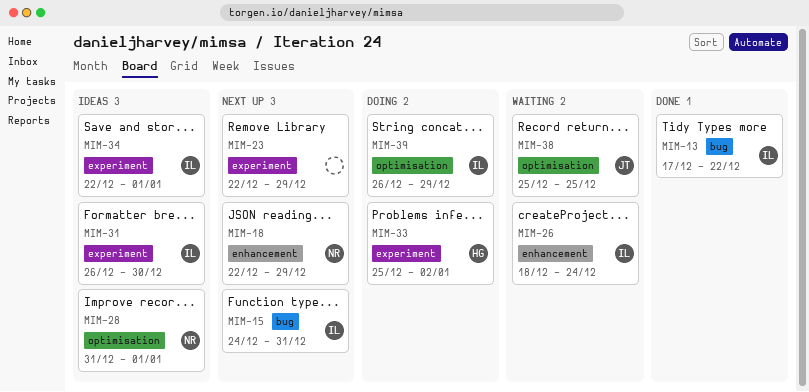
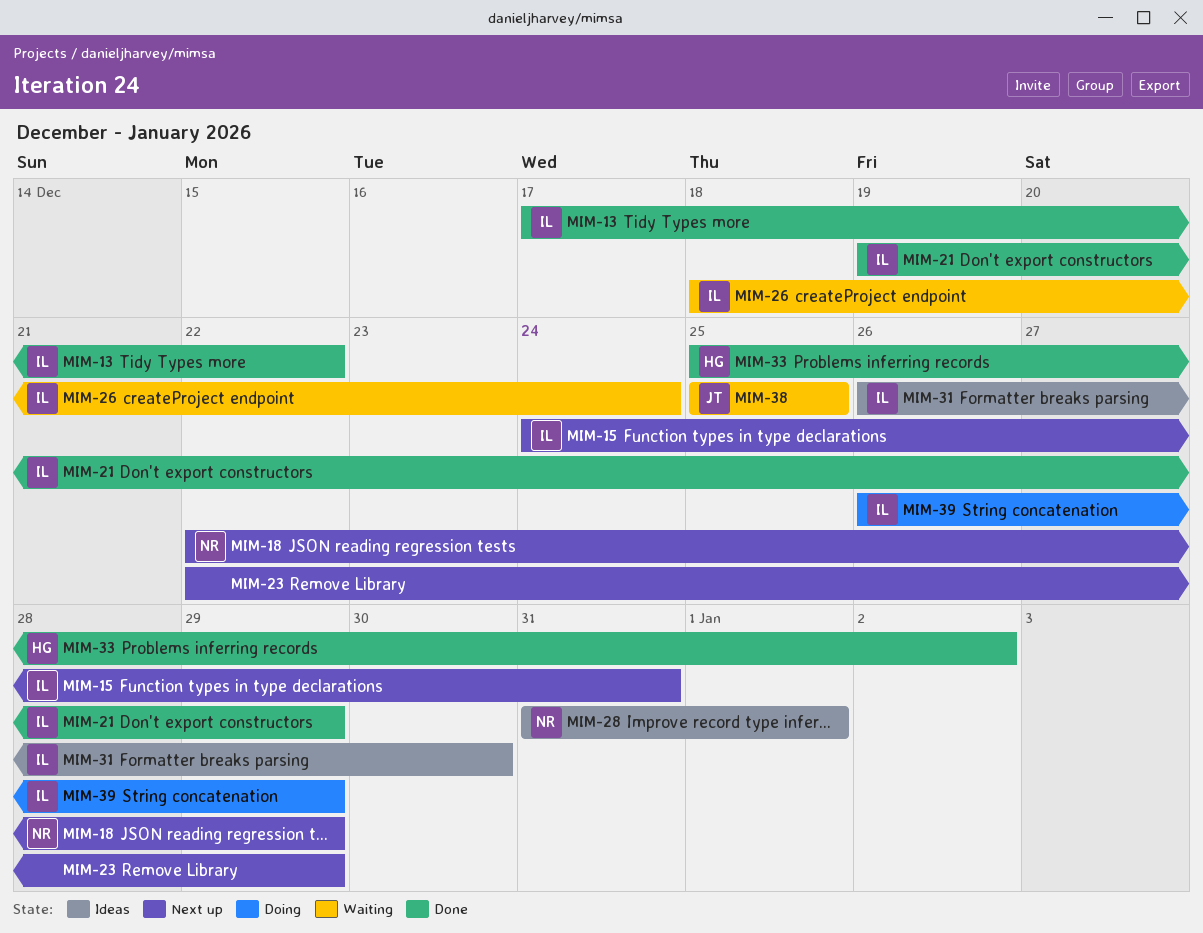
MIM-21: none -> present
MIM-33, status: Doing -> Done
MIM-34: present -> none

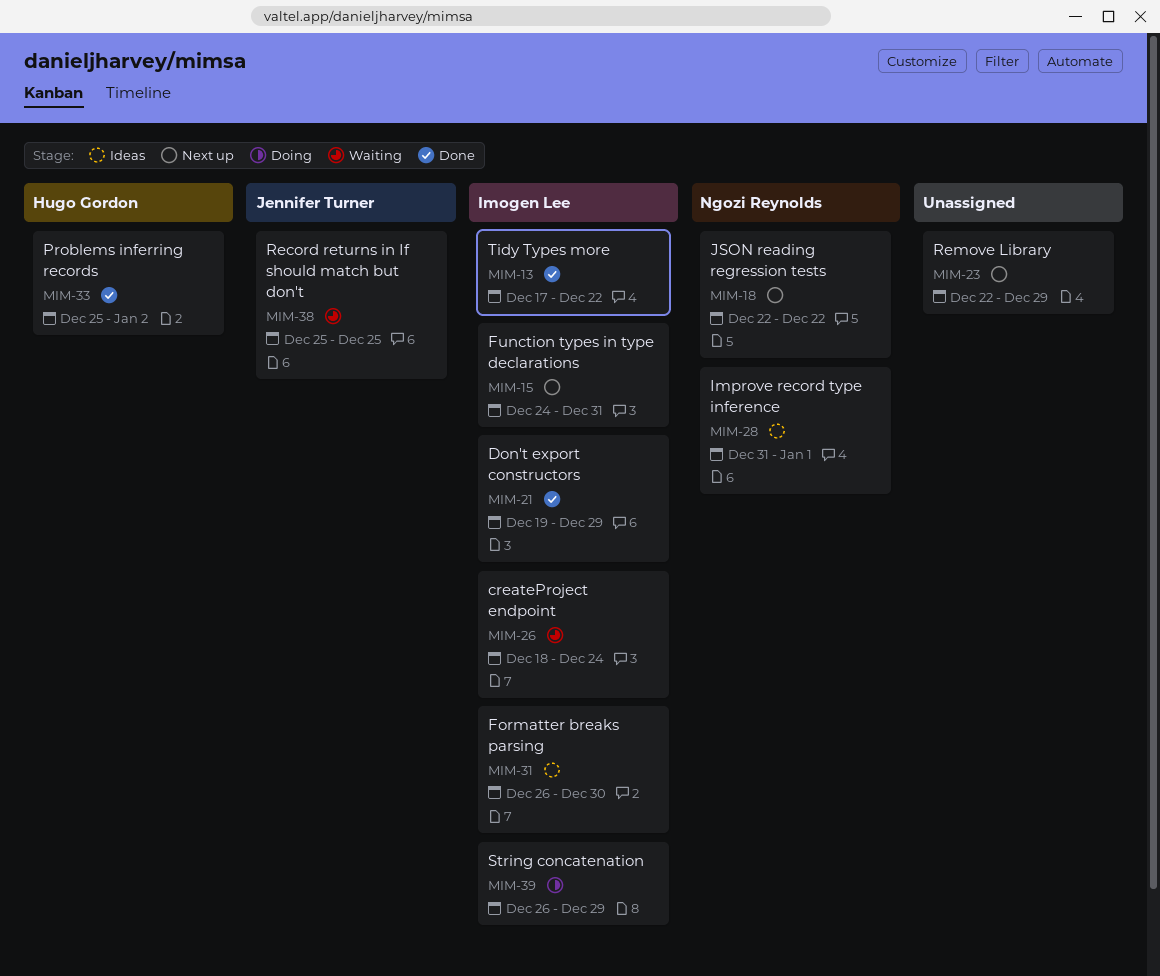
MIM-18, due: Dec 29 -> Dec 22

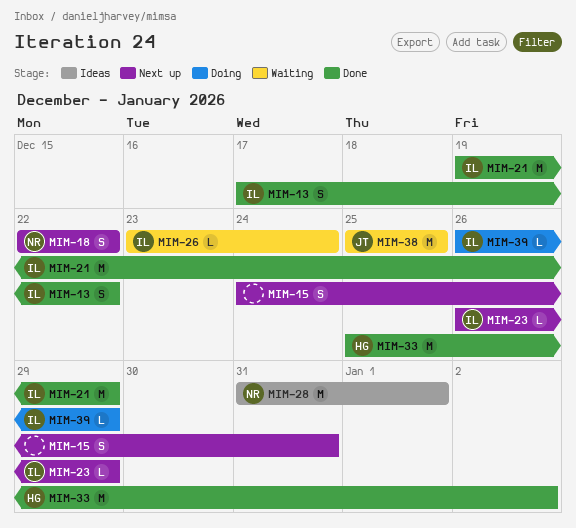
MIM-15, owner: Imogen Lee -> none
MIM-23, owner: none -> Imogen Lee
MIM-23, start: Dec 22 -> Dec 26
MIM-26, start: Dec 18 -> Dec 23
MIM-31: present -> none

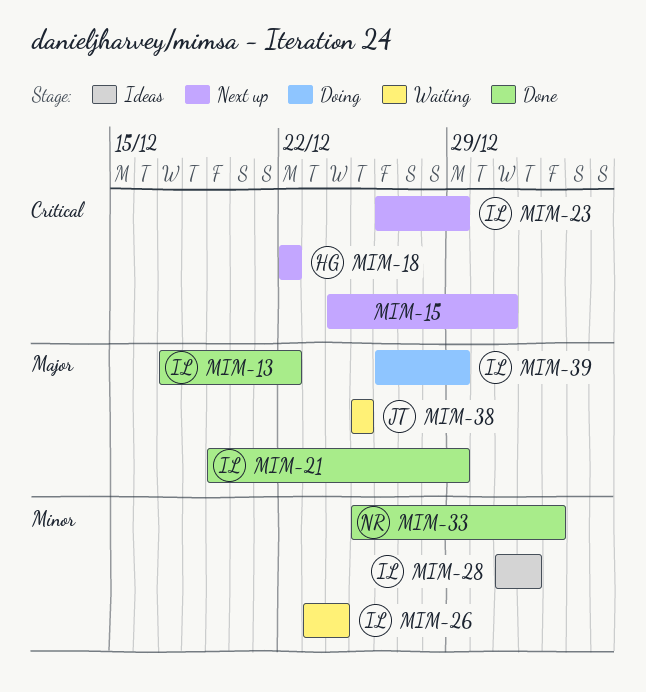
MIM-18, owner: NR -> HG
MIM-28, owner: NR -> IL
MIM-33, owner: HG -> NR

